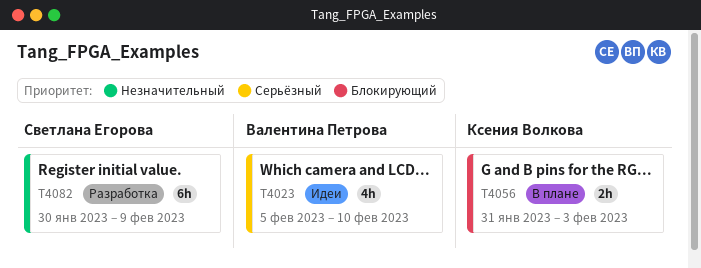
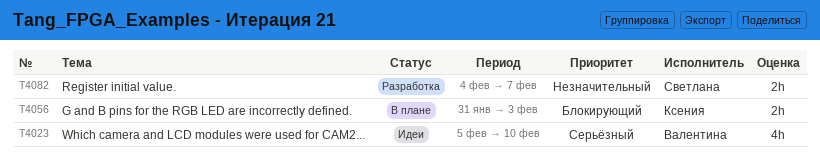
T4082, estimate: 6h -> 2h
T4082, start: Jan 30 -> Feb 4
T4082, due: Feb 9 -> Feb 7

